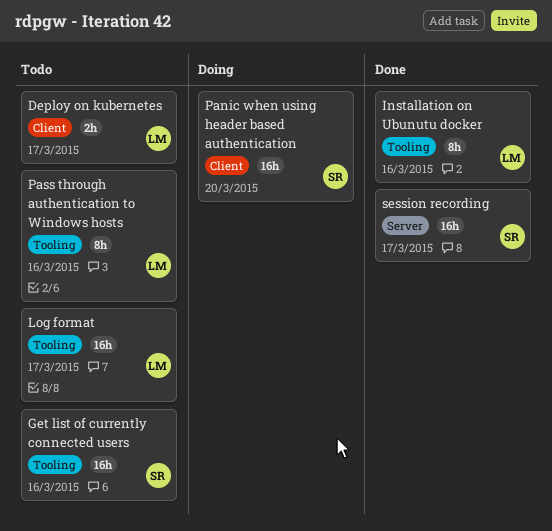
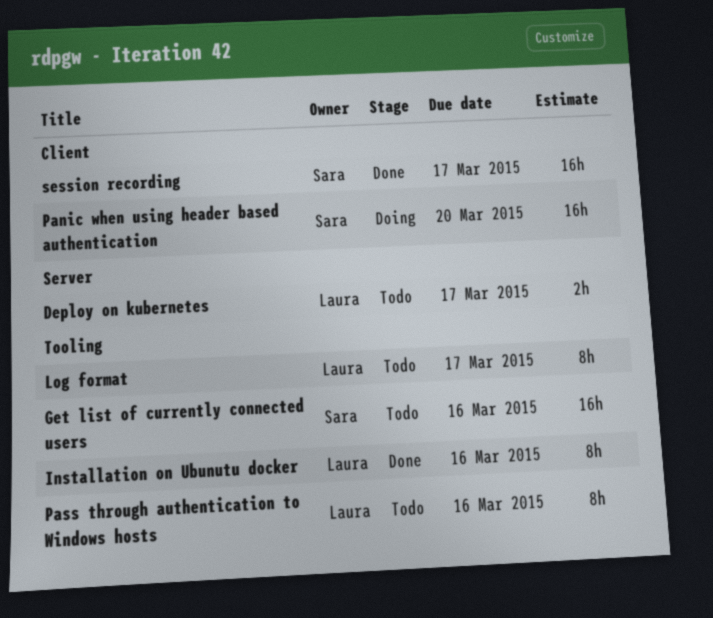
Deploy on kubernetes, label: Client -> Server
Log format, estimate: 16h -> 8h
session recording, label: Server -> Client

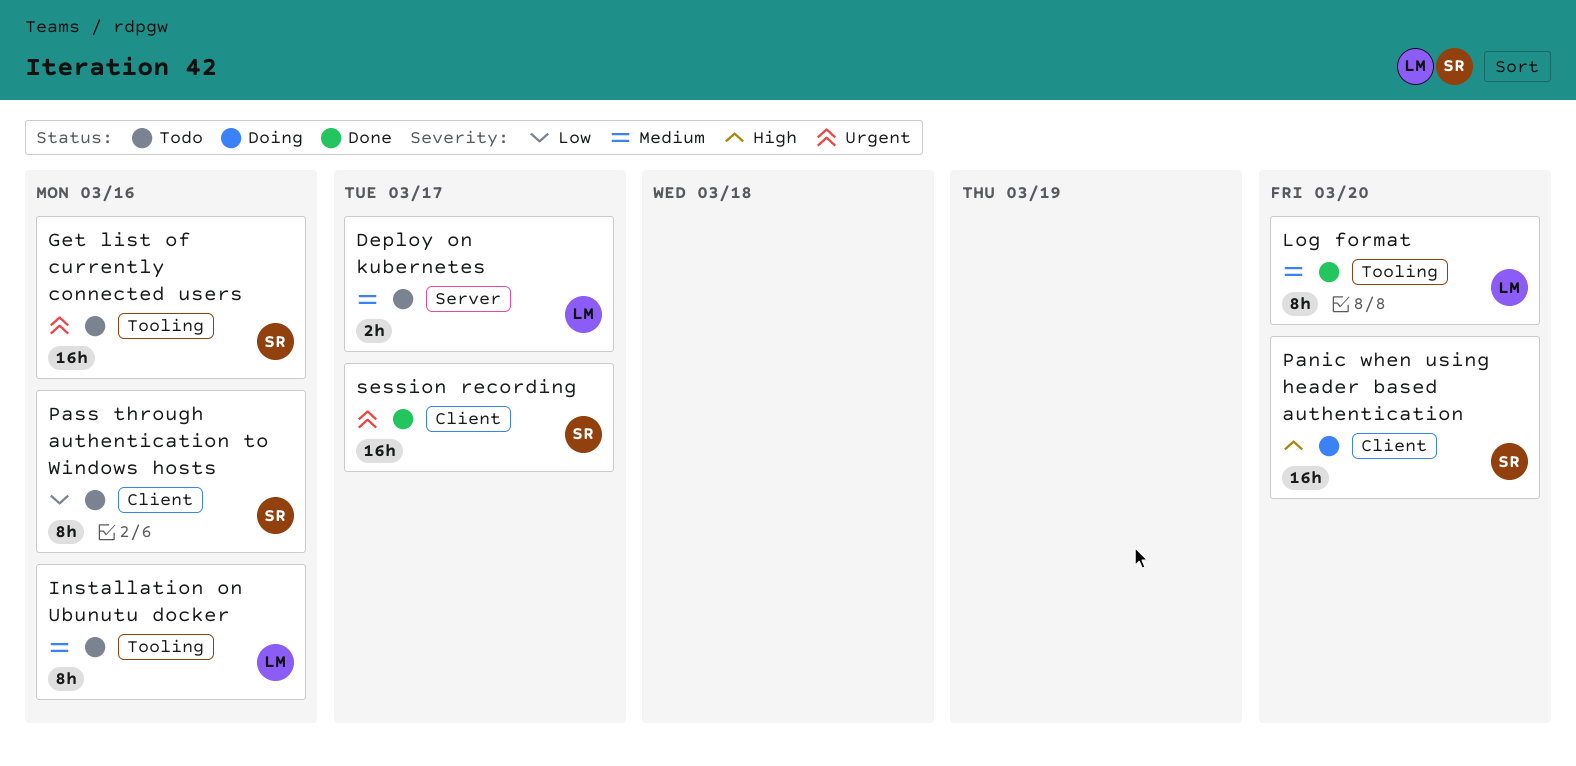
Installation on Ubunutu docker, status: Done -> Todo
Log format, status: Todo -> Done
Log format, due: Mar 17 -> Mar 20
Pass through authentication to Windows hosts, owner: Laura -> Sara
Pass through authentication to Windows hosts, label: Tooling -> Client

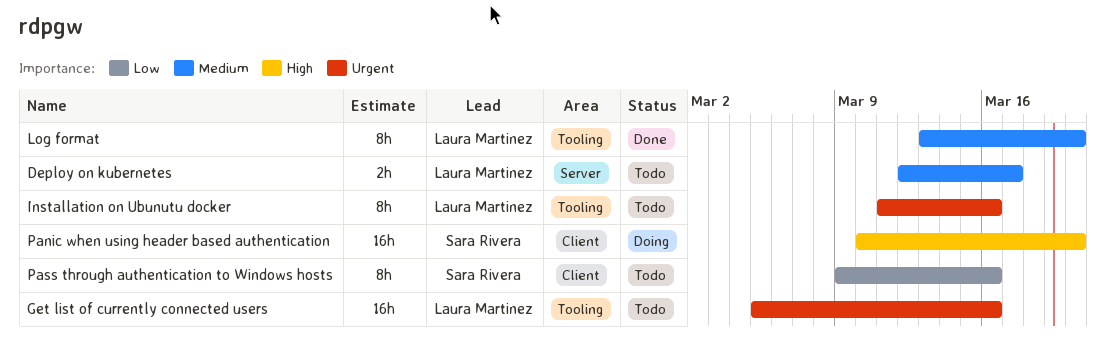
Get list of currently connected users, owner: Sara Rivera -> Laura Martinez
Installation on Ubunutu docker, priority: Medium -> Urgent
session recording: present -> none

